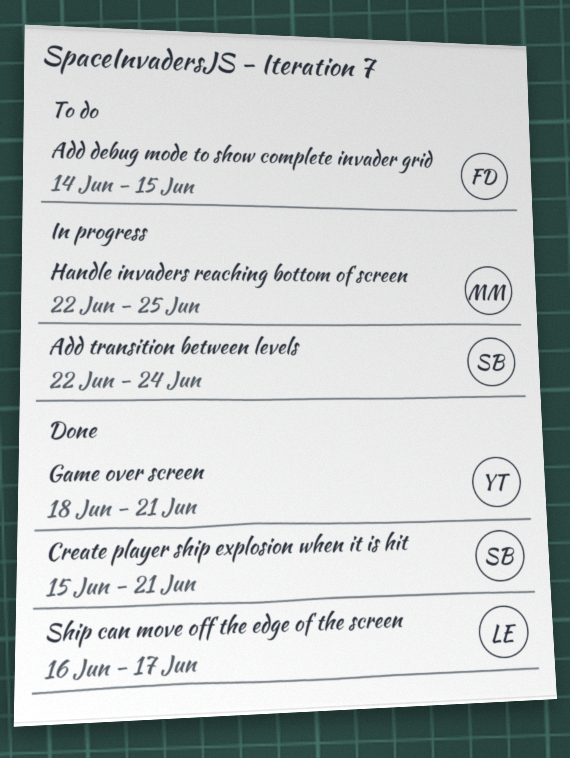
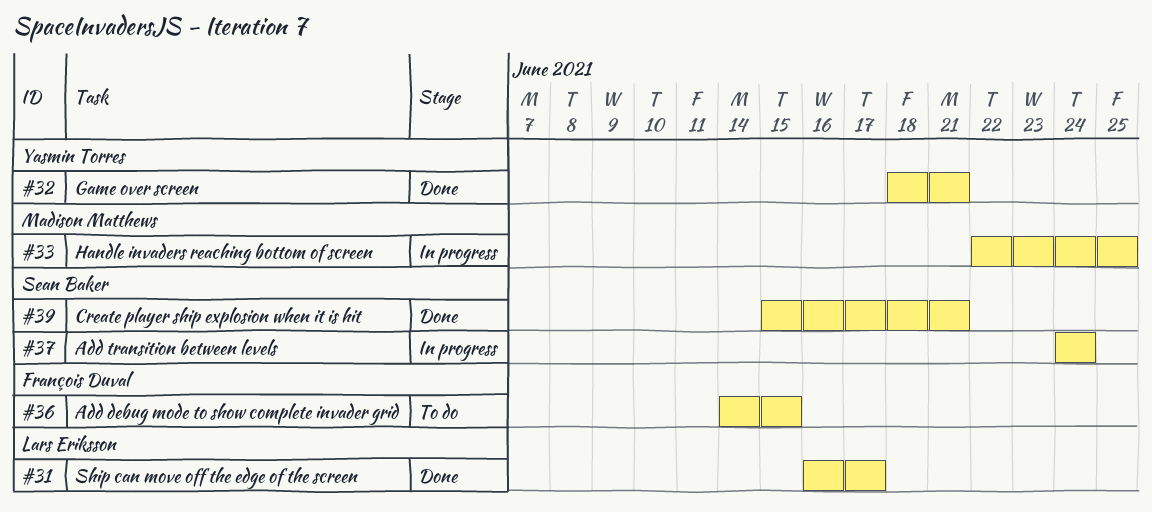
Add transition between levels, start: Jun 22 -> Jun 24

